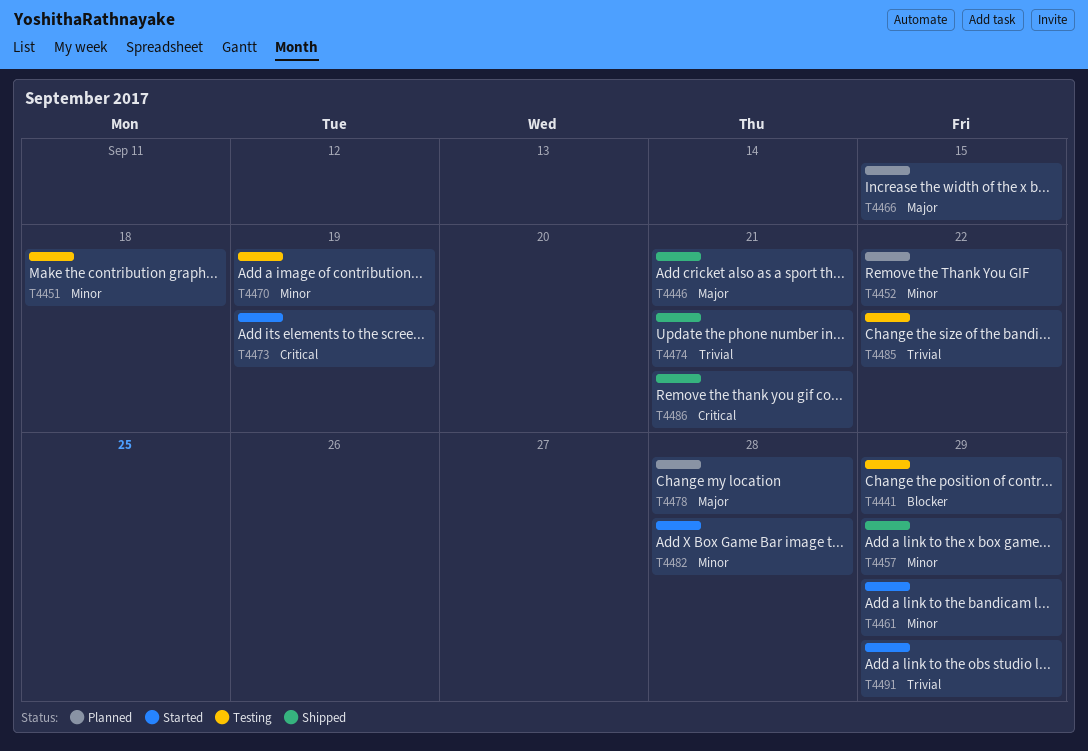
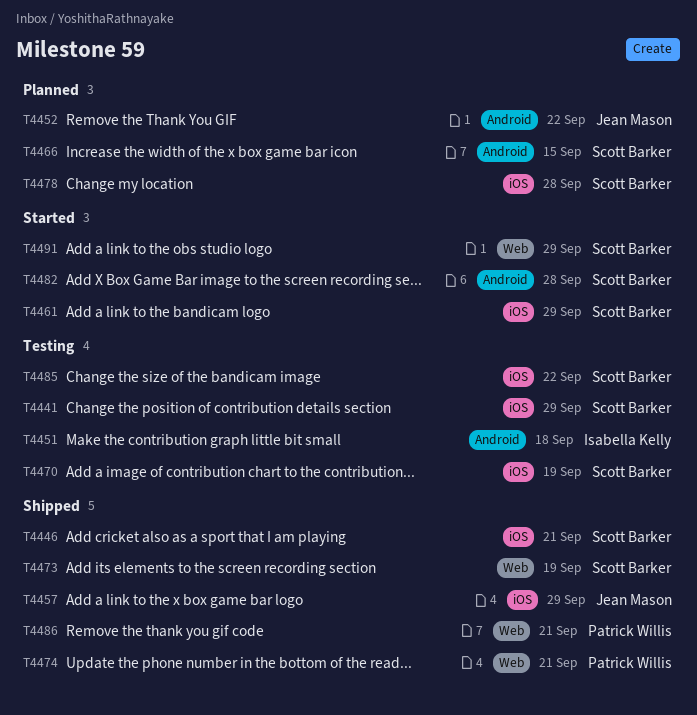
T4473, status: Started -> Shipped

